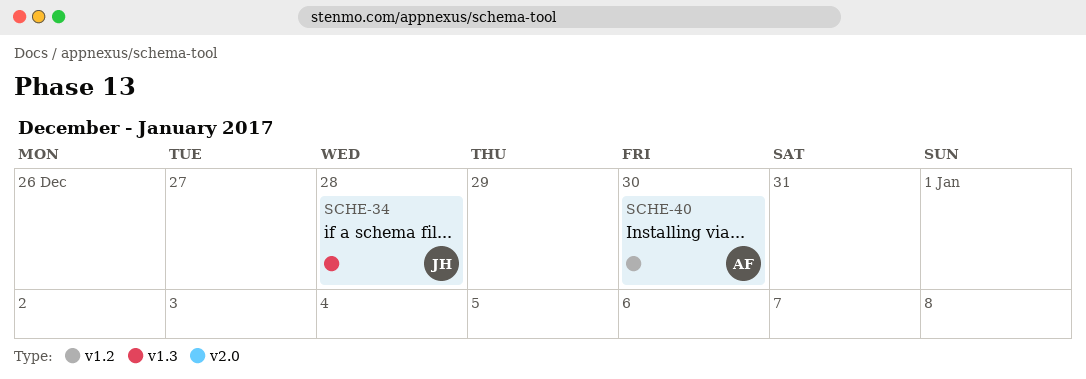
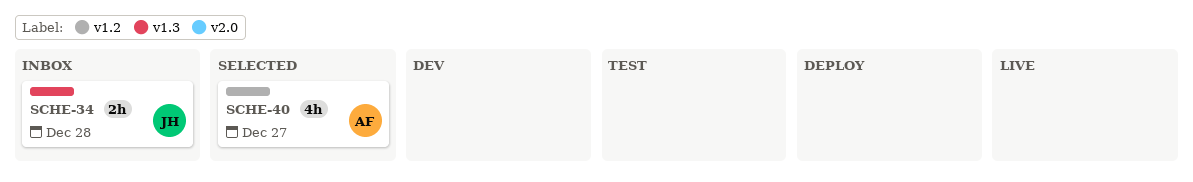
SCHE-40, due: Dec 30 -> Dec 27

